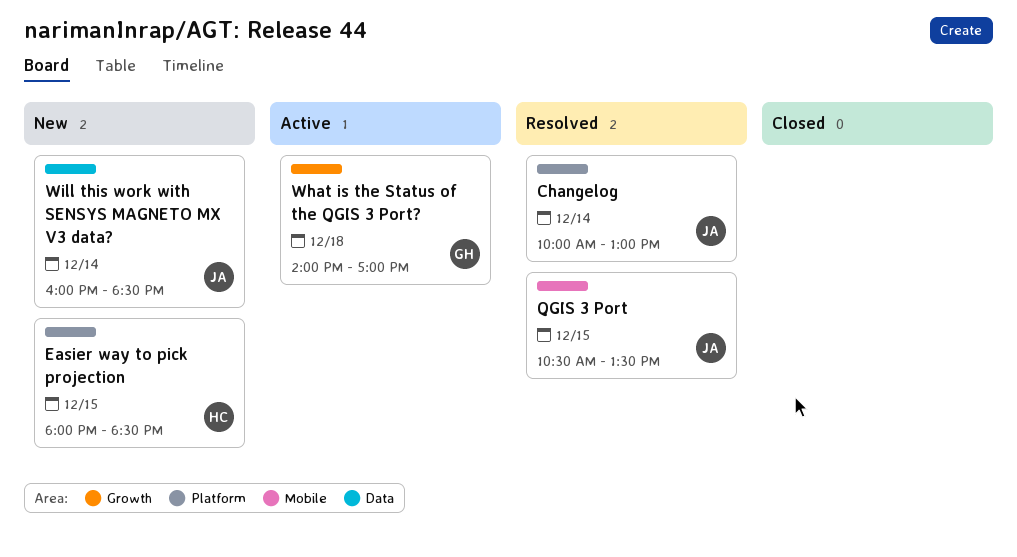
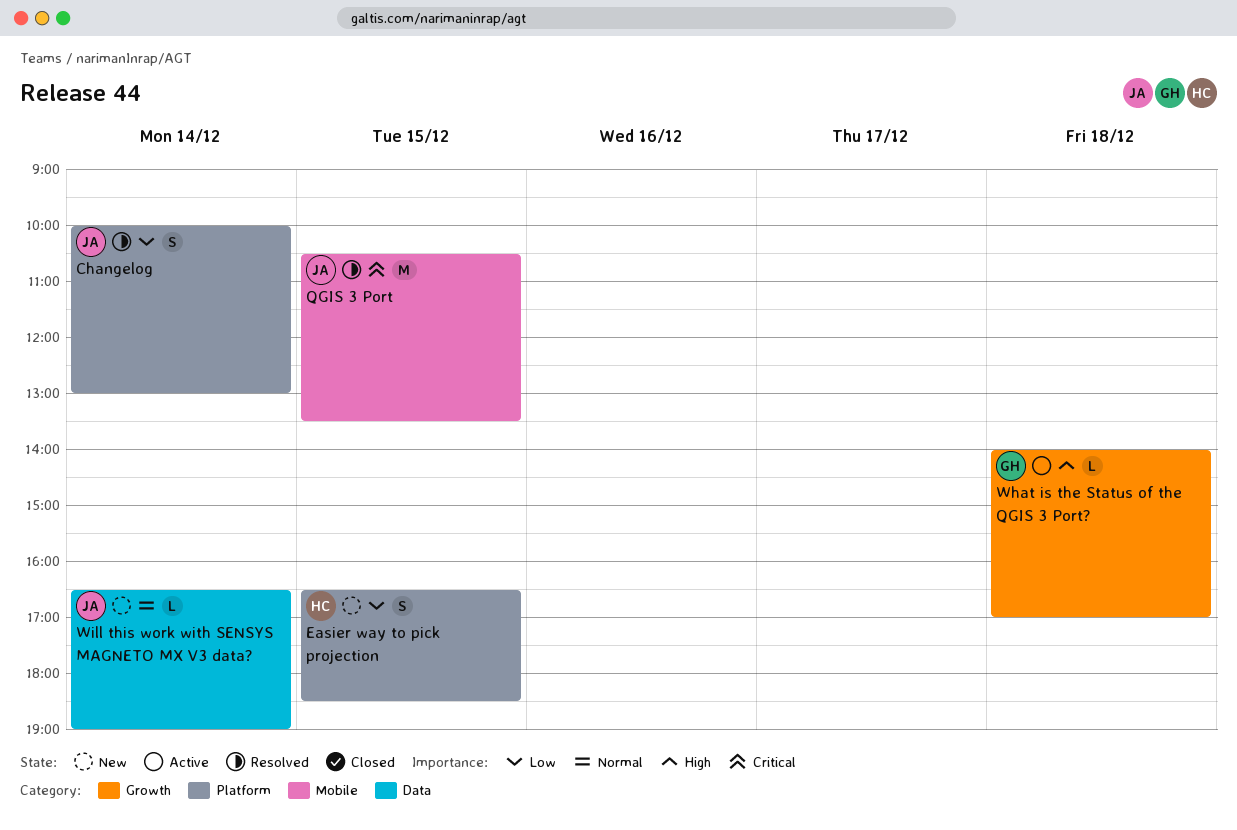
Easier way to pick projection, begins: 18:00 -> 16:30
Will this work with SENSYS MAGNETO MX V3 data?, begins: 16:00 -> 16:30
Will this work with SENSYS MAGNETO MX V3 data?, ends: 18:30 -> 19:00

